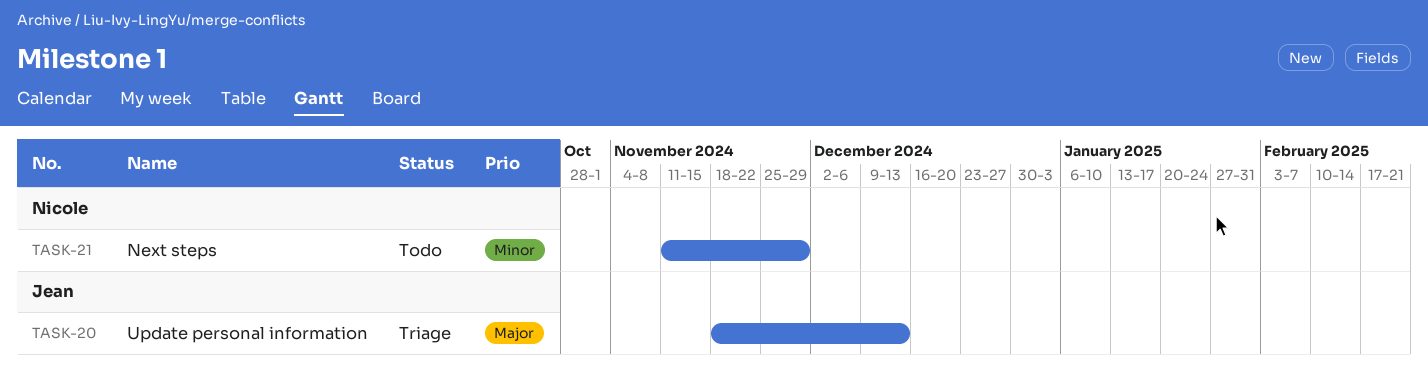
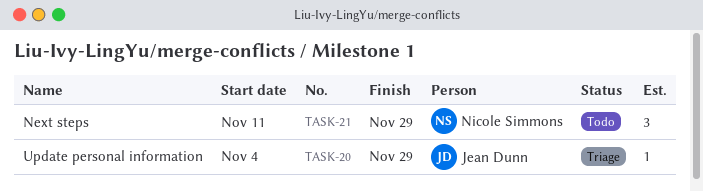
TASK-20, start: Nov 18 -> Nov 4
TASK-20, due: Dec 13 -> Nov 29

